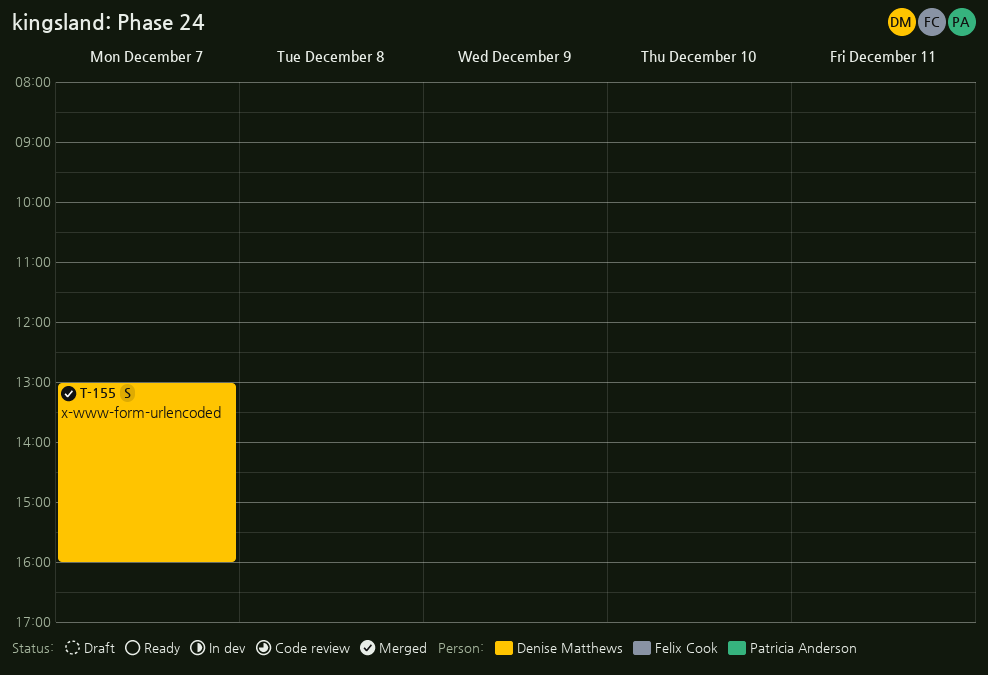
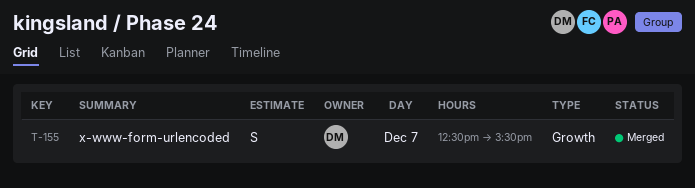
T-155, begins: 13:00 -> 12:30
T-155, ends: 16:00 -> 15:30

